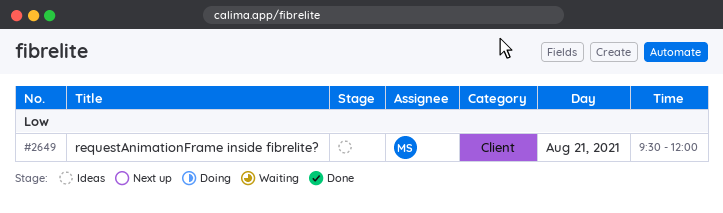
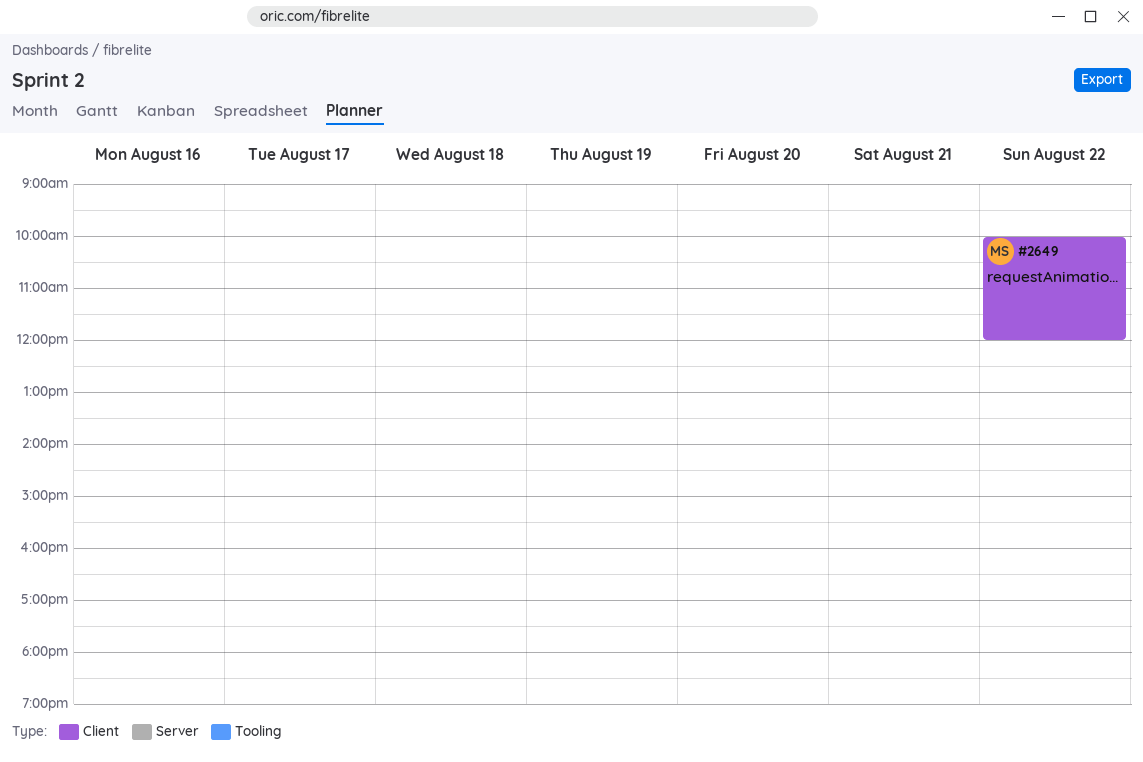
#2649, day: Aug 21 -> Aug 22
#2649, begins: 09:30 -> 10:00

